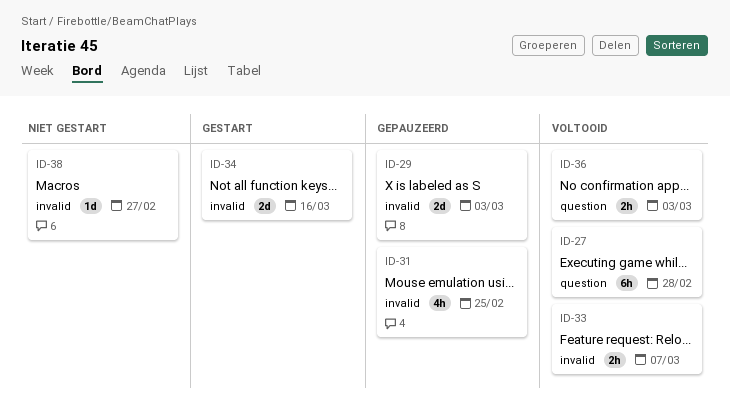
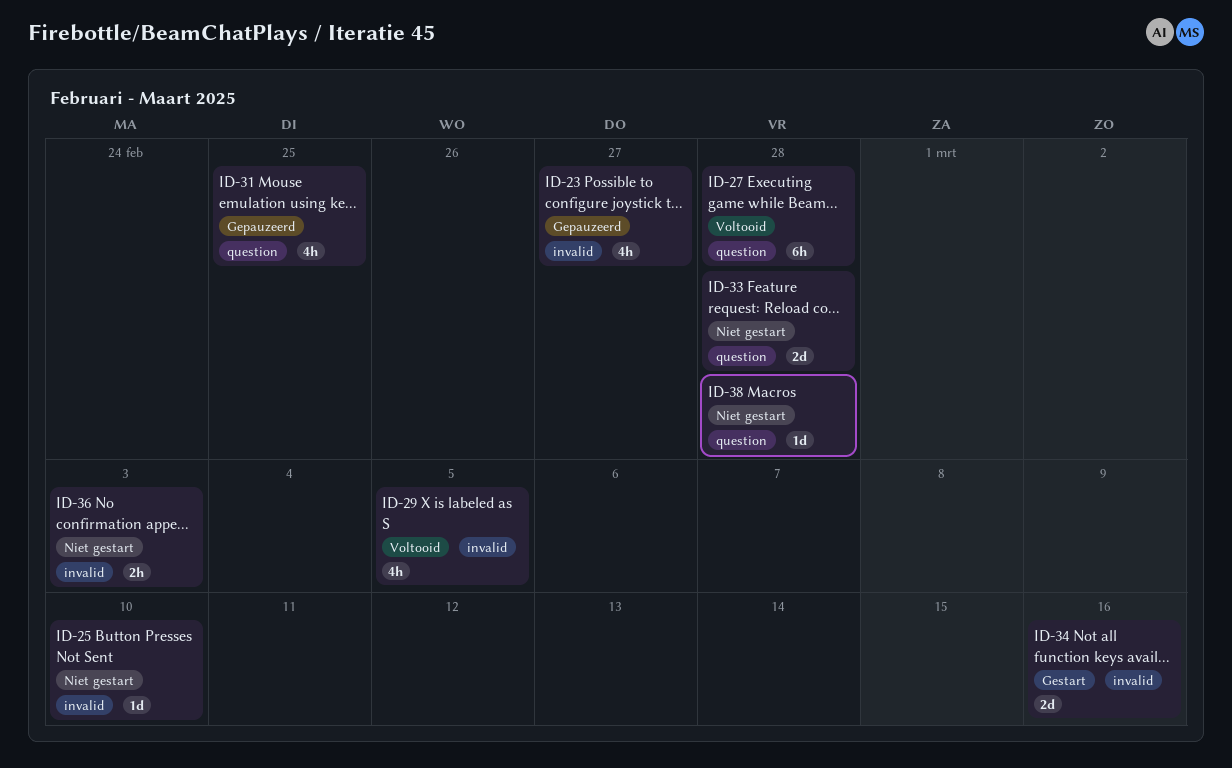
ID-23: none -> present
ID-25: none -> present
ID-29, status: Gepauzeerd -> Voltooid
ID-29, estimate: 2d -> 4h
ID-29, due: Mar 3 -> Mar 5
ID-31, label: invalid -> question
ID-33, status: Voltooid -> Niet gestart
ID-33, label: invalid -> question
ID-33, estimate: 2h -> 2d
ID-33, due: Mar 7 -> Feb 28
ID-36, status: Voltooid -> Niet gestart
ID-36, label: question -> invalid
ID-38, label: invalid -> question
ID-38, due: Feb 27 -> Feb 28

